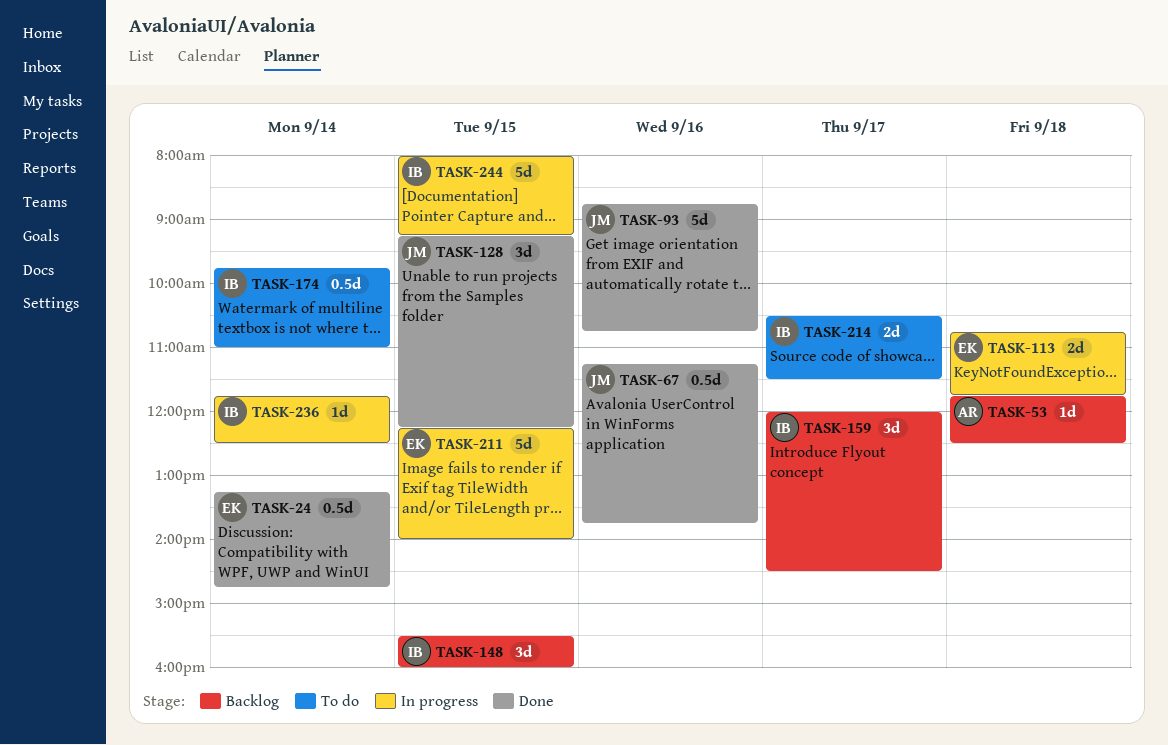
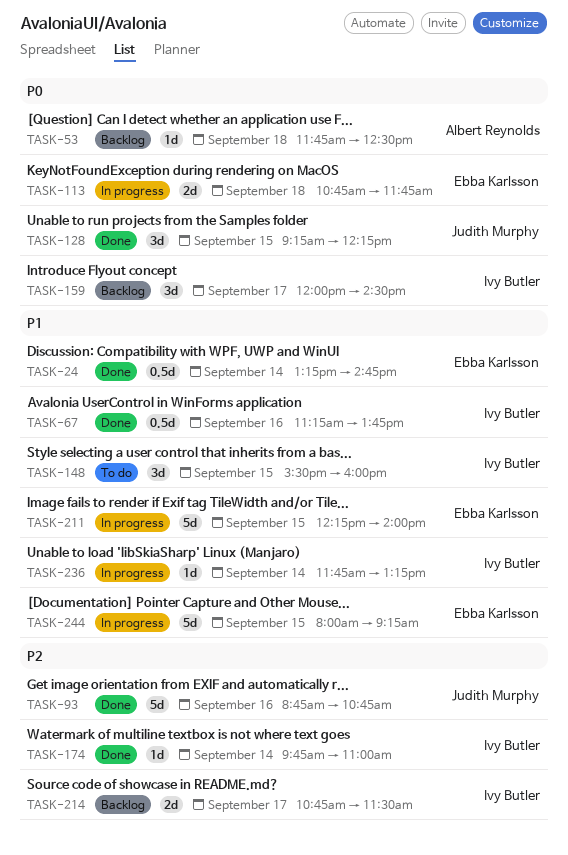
TASK-67, owner: Judith Murphy -> Ivy Butler
TASK-148, status: Backlog -> To do
TASK-174, status: To do -> Done
TASK-174, estimate: 0.5d -> 1d
TASK-214, status: To do -> Backlog
TASK-214, begins: 10:30 -> 10:45
TASK-236, ends: 12:30 -> 13:15
TASK-244, owner: Ivy Butler -> Ebba Karlsson

